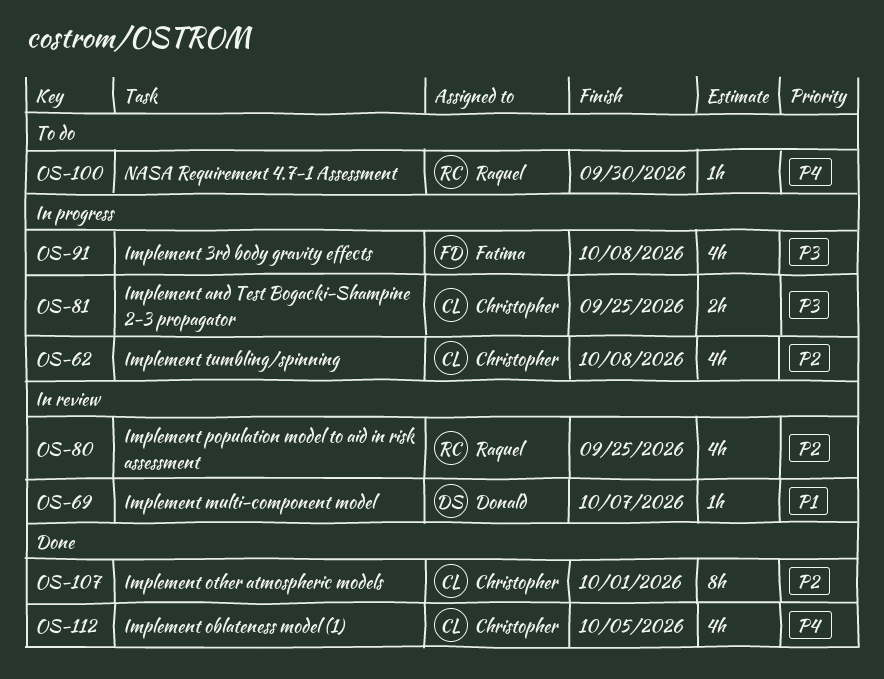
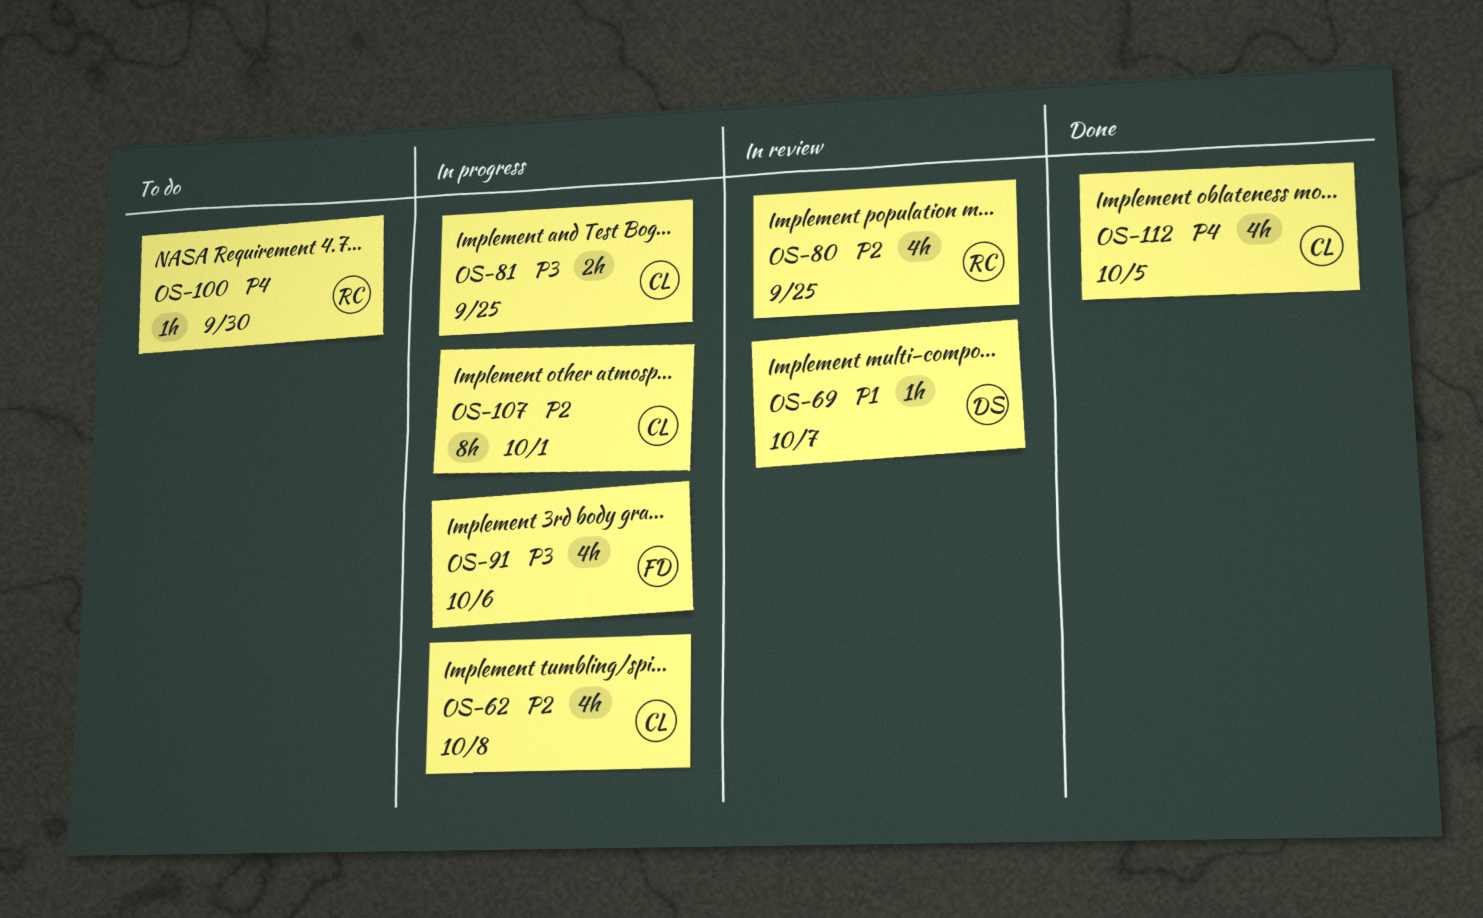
OS-91, due: Oct 8 -> Oct 6
OS-107, status: Done -> In progress

